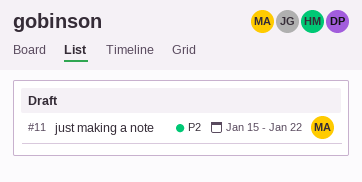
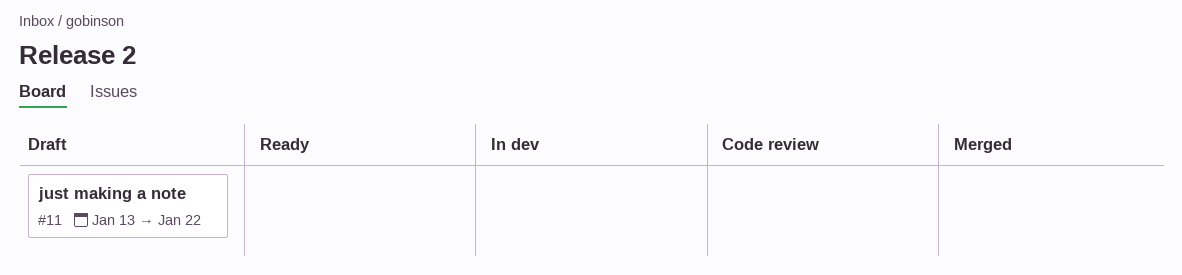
#11, start: Jan 15 -> Jan 13

